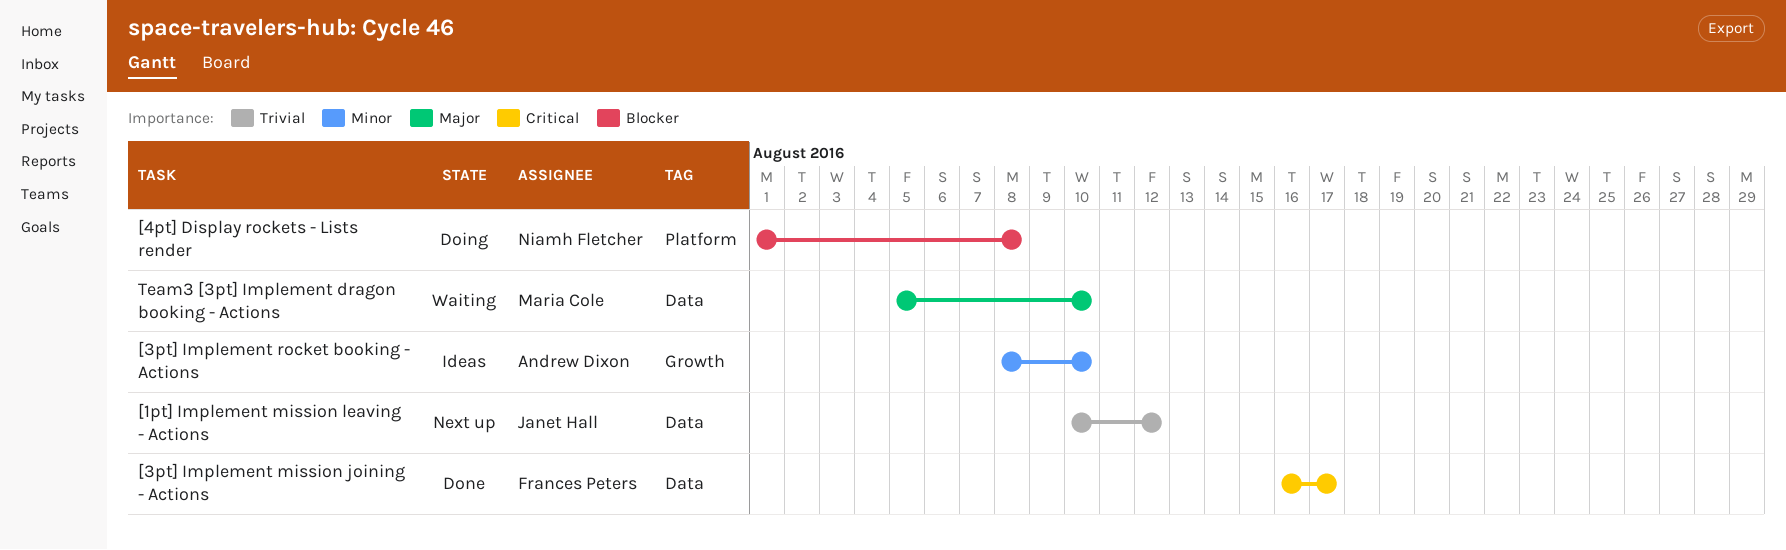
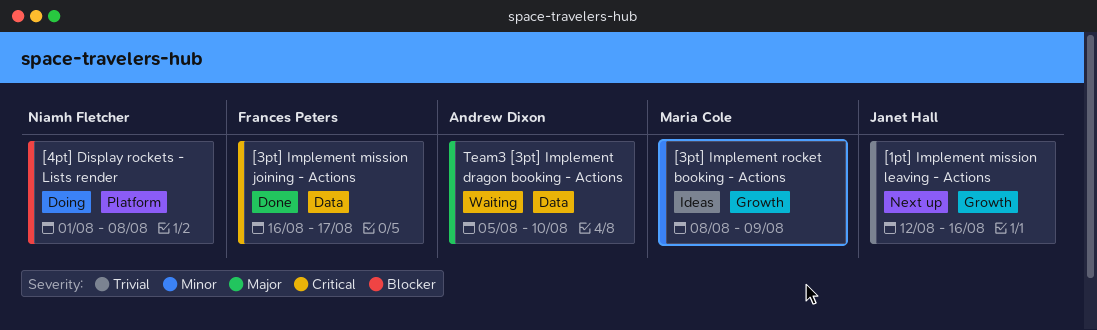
[1pt] Implement mission leaving - Actions, label: Data -> Growth
[1pt] Implement mission leaving - Actions, start: Aug 10 -> Aug 12
[1pt] Implement mission leaving - Actions, due: Aug 12 -> Aug 16
[3pt] Implement rocket booking - Actions, owner: Andrew Dixon -> Maria Cole
[3pt] Implement rocket booking - Actions, due: Aug 10 -> Aug 9
Team3 [3pt] Implement dragon booking - Actions, owner: Maria Cole -> Andrew Dixon

